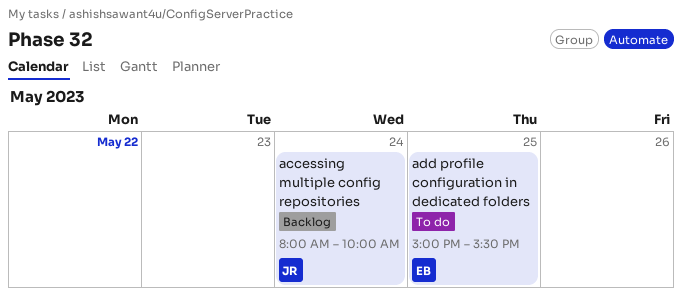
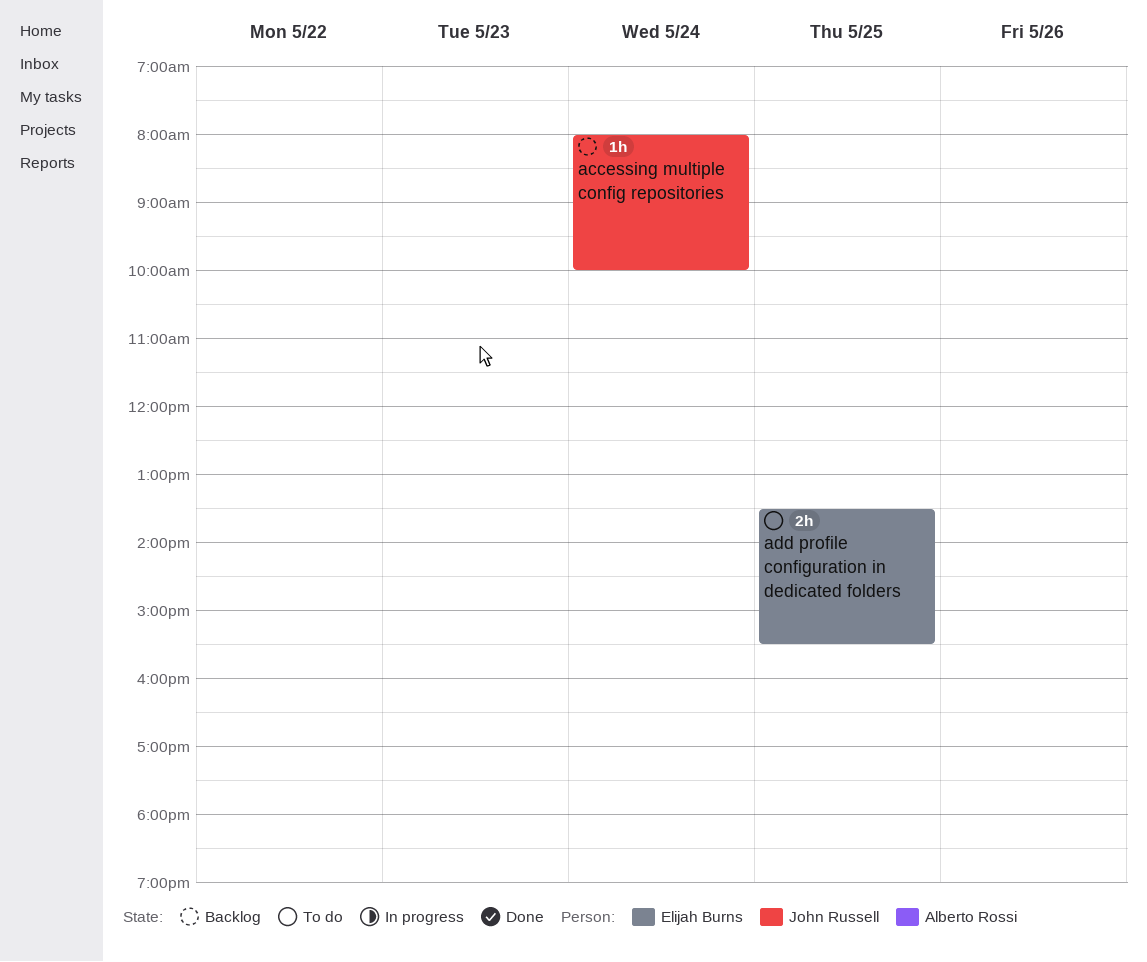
add profile configuration in dedicated folders, begins: 15:00 -> 13:30

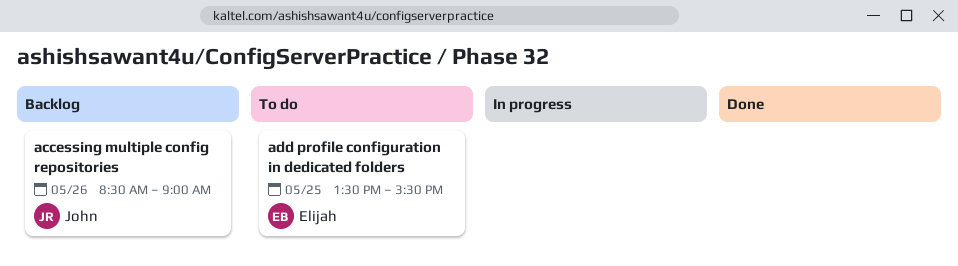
accessing multiple config repositories, day: May 24 -> May 26
accessing multiple config repositories, begins: 08:00 -> 08:30
accessing multiple config repositories, ends: 10:00 -> 09:00

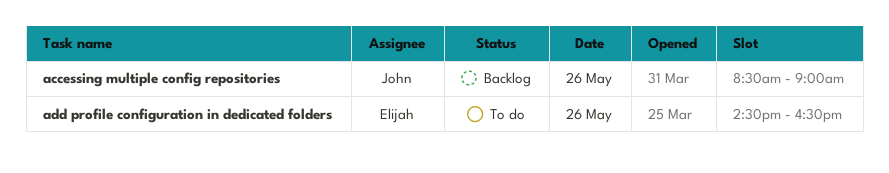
add profile configuration in dedicated folders, day: May 25 -> May 26
add profile configuration in dedicated folders, begins: 13:30 -> 14:30
add profile configuration in dedicated folders, ends: 15:30 -> 16:30

